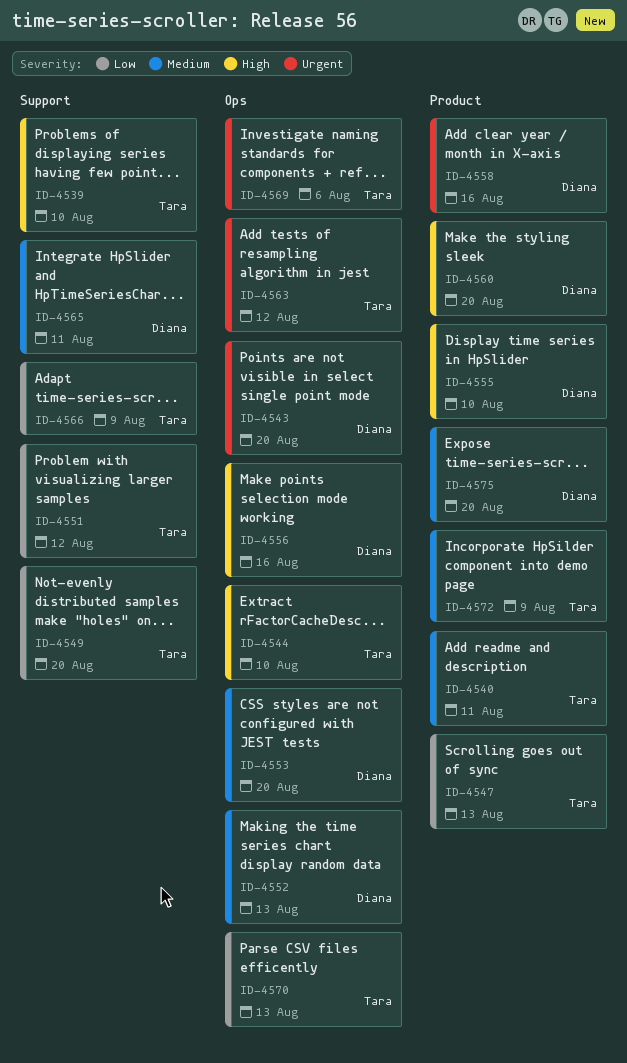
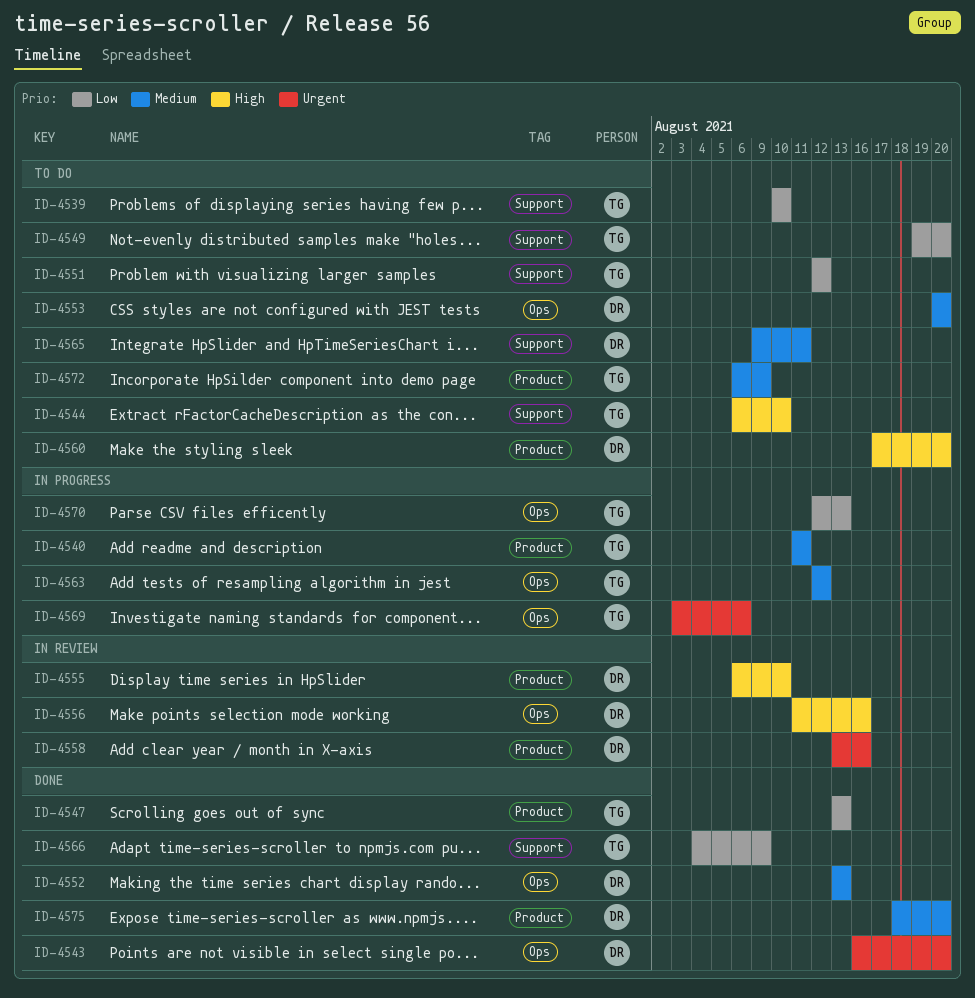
ID-4539, priority: High -> Low
ID-4544, label: Ops -> Support
ID-4563, priority: Urgent -> Medium

